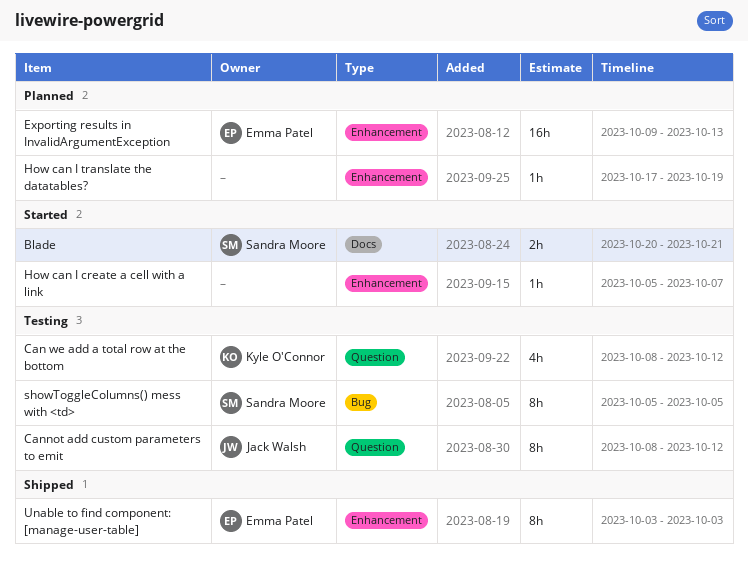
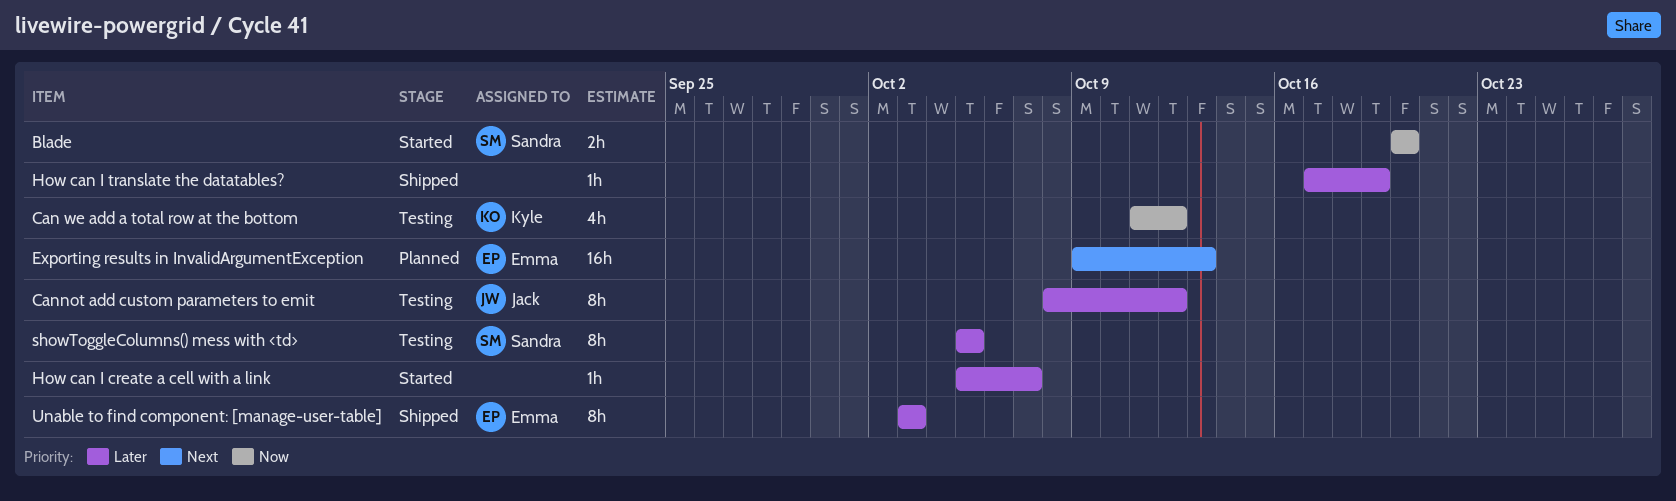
Blade, due: Oct 21 -> Oct 20
Can we add a total row at the bottom, start: Oct 8 -> Oct 11
How can I translate the datatables?, status: Planned -> Shipped

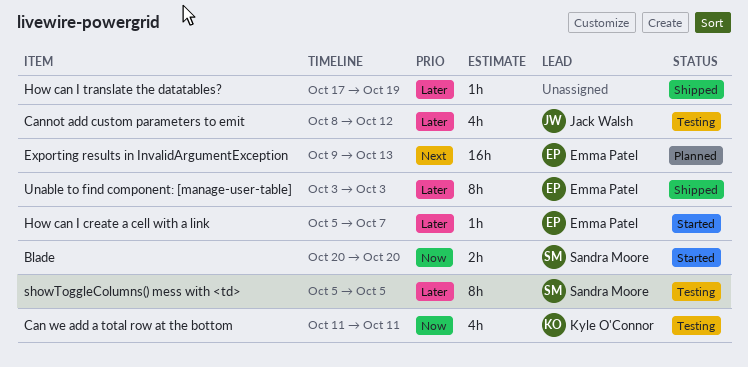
Can we add a total row at the bottom, due: Oct 12 -> Oct 11
Cannot add custom parameters to emit, estimate: 8h -> 4h
How can I create a cell with a link, owner: none -> Emma Patel

